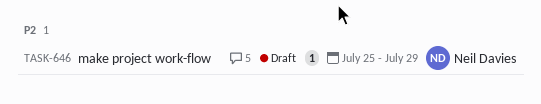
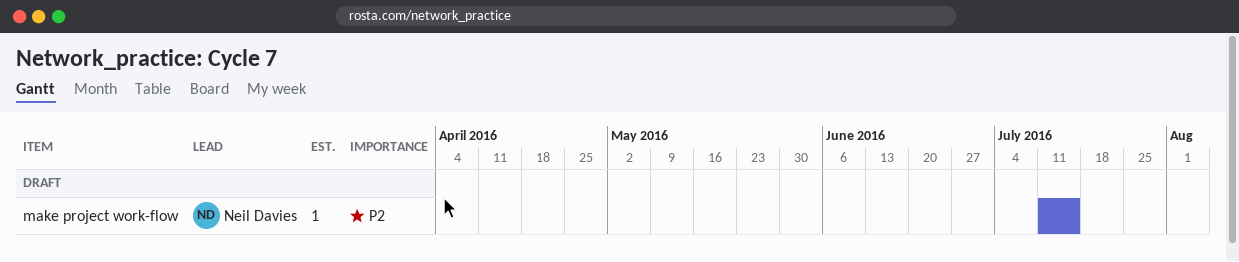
make project work-flow, start: Jul 25 -> Jul 11
make project work-flow, due: Jul 29 -> Jul 15

